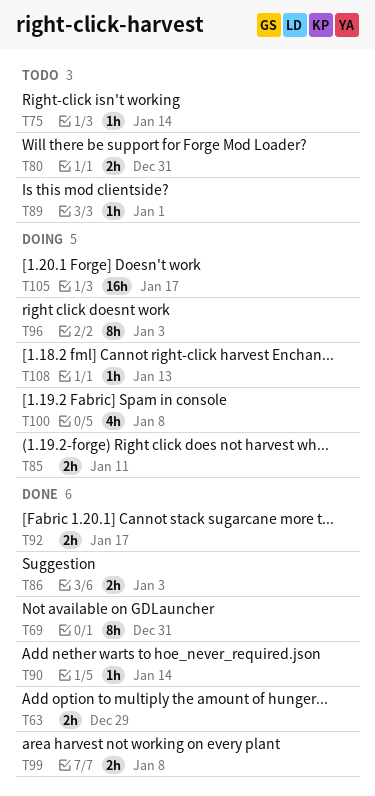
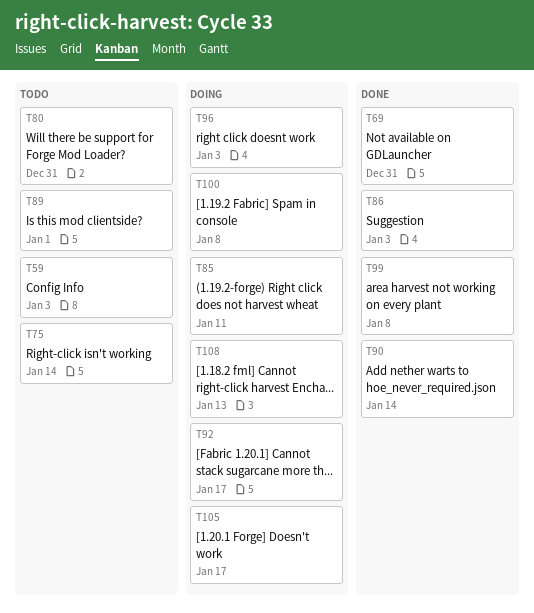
T59: none -> present
T63: present -> none
T92, status: Done -> Doing

